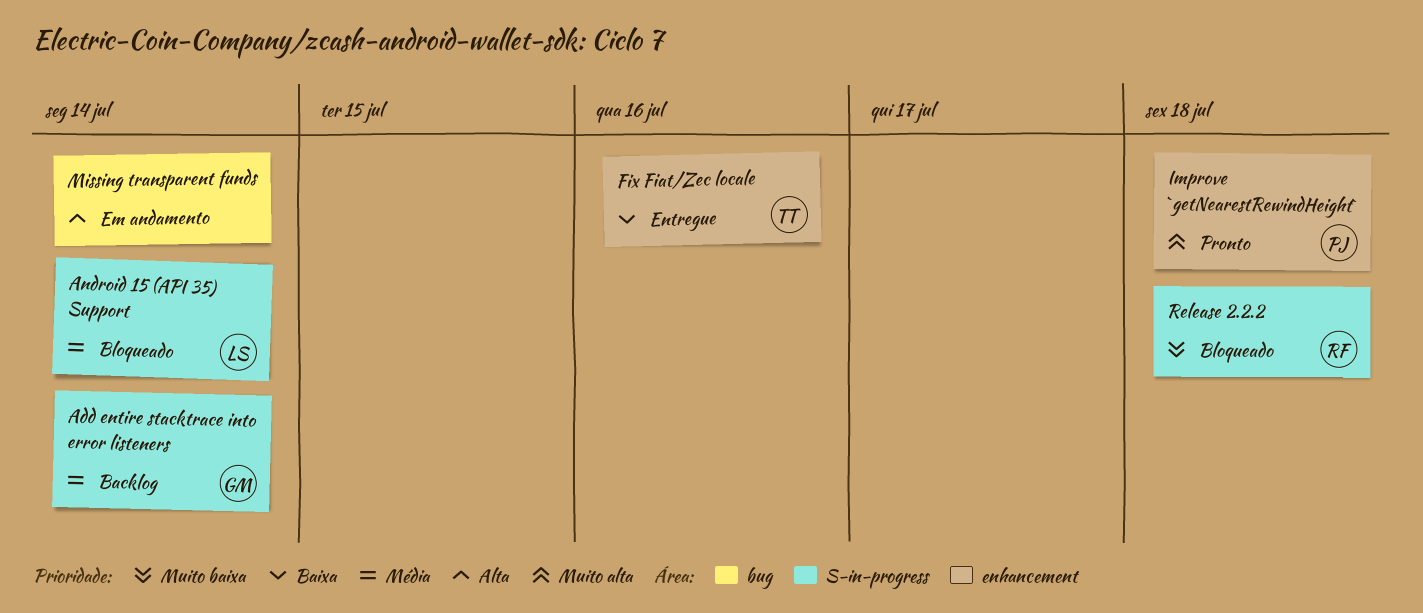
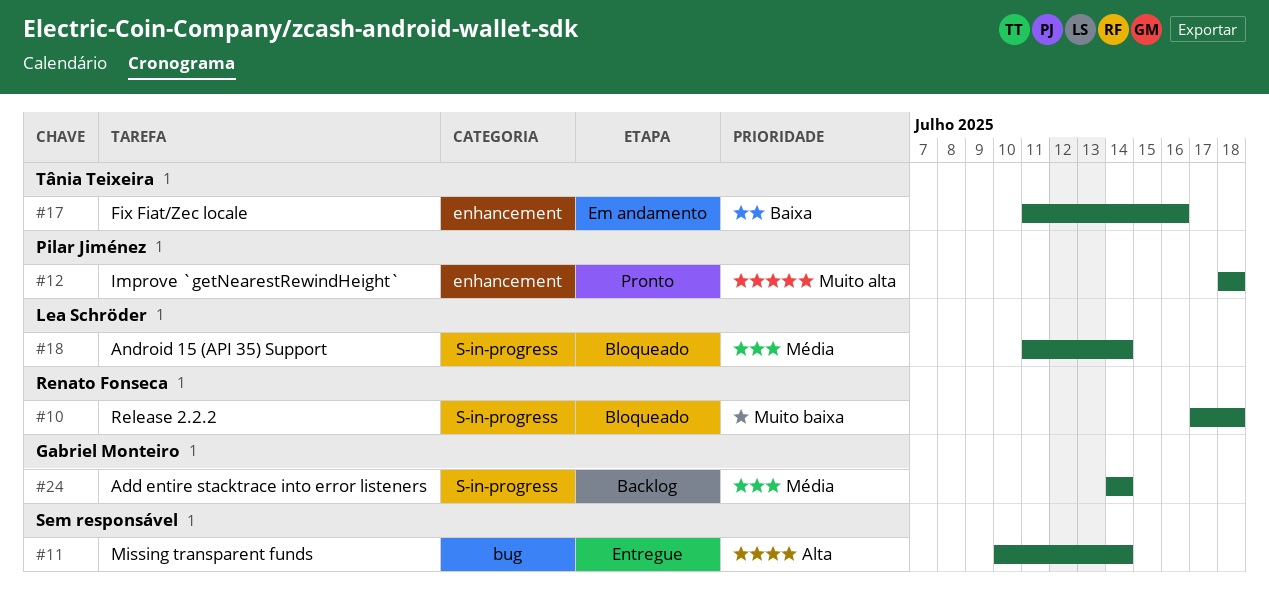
Fix Fiat/Zec locale, status: Entregue -> Em andamento
Missing transparent funds, status: Em andamento -> Entregue

